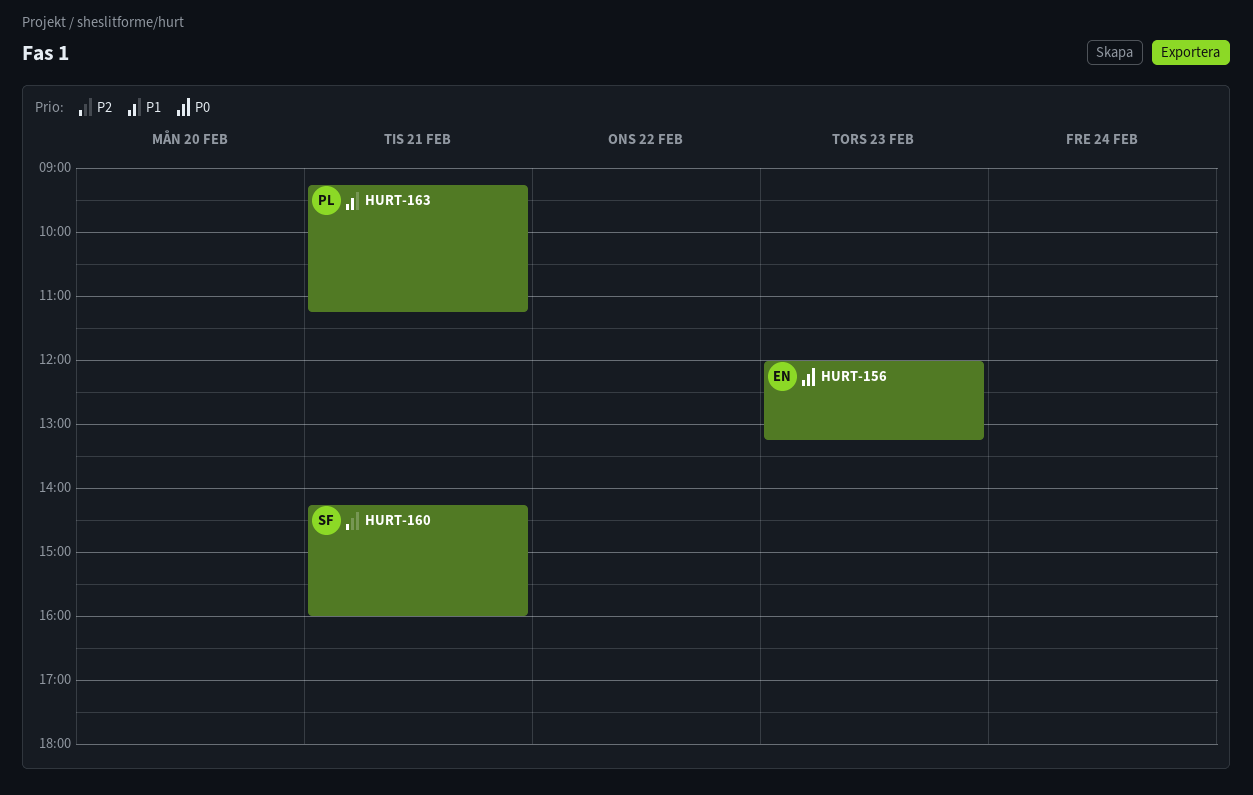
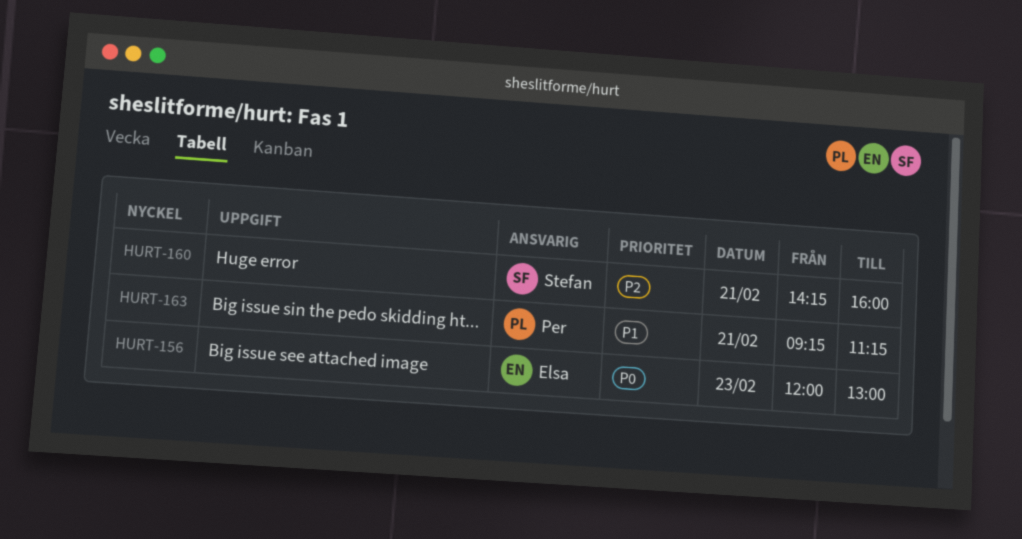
HURT-156, ends: 13:15 -> 13:00

